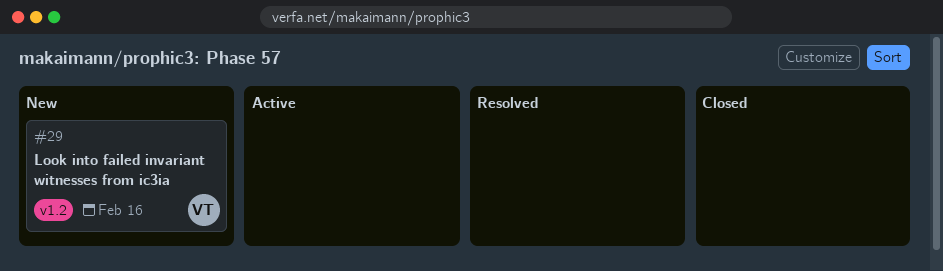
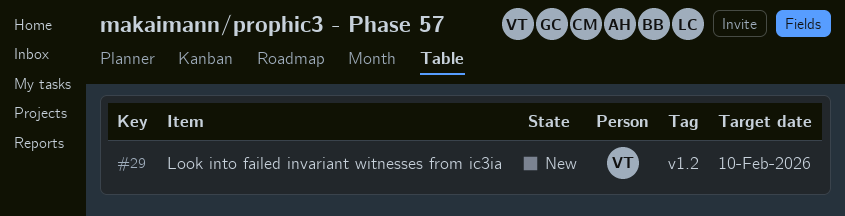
#29, due: Feb 16 -> Feb 10

